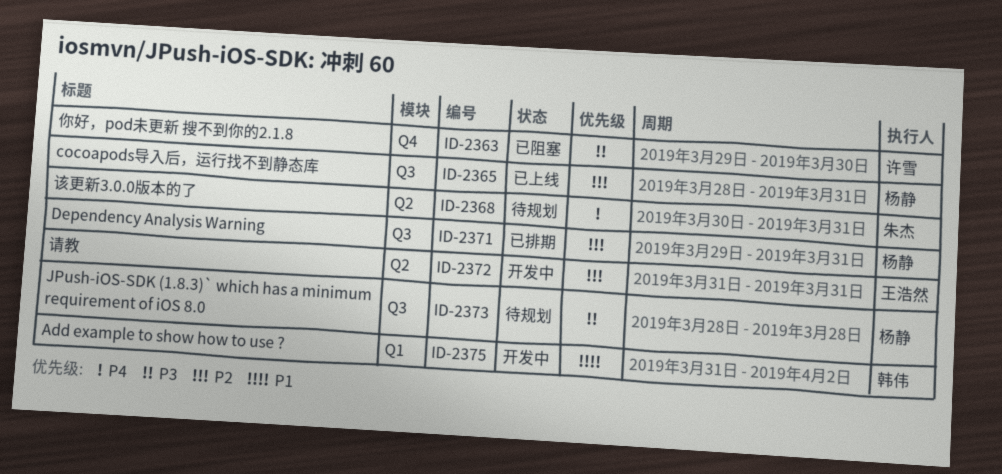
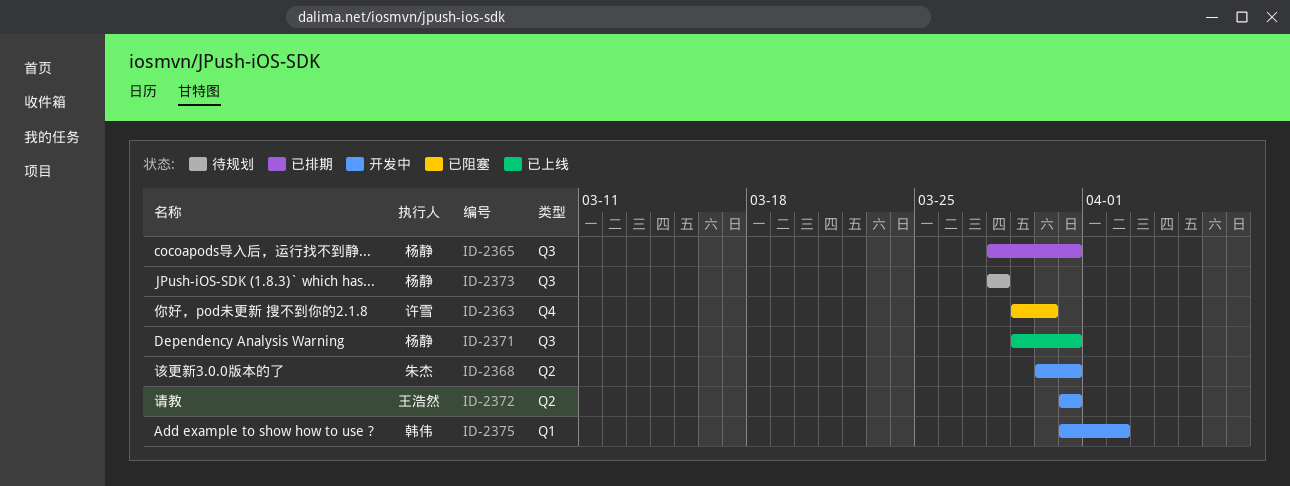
ID-2365, status: 已上线 -> 已排期
ID-2368, status: 待规划 -> 开发中
ID-2371, status: 已排期 -> 已上线

